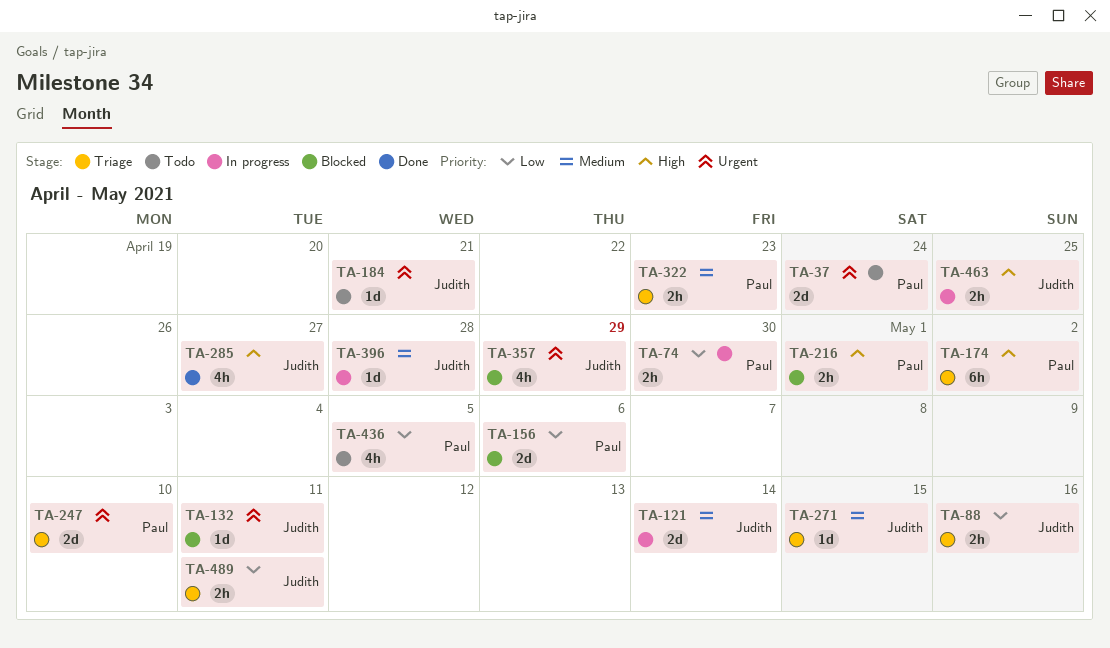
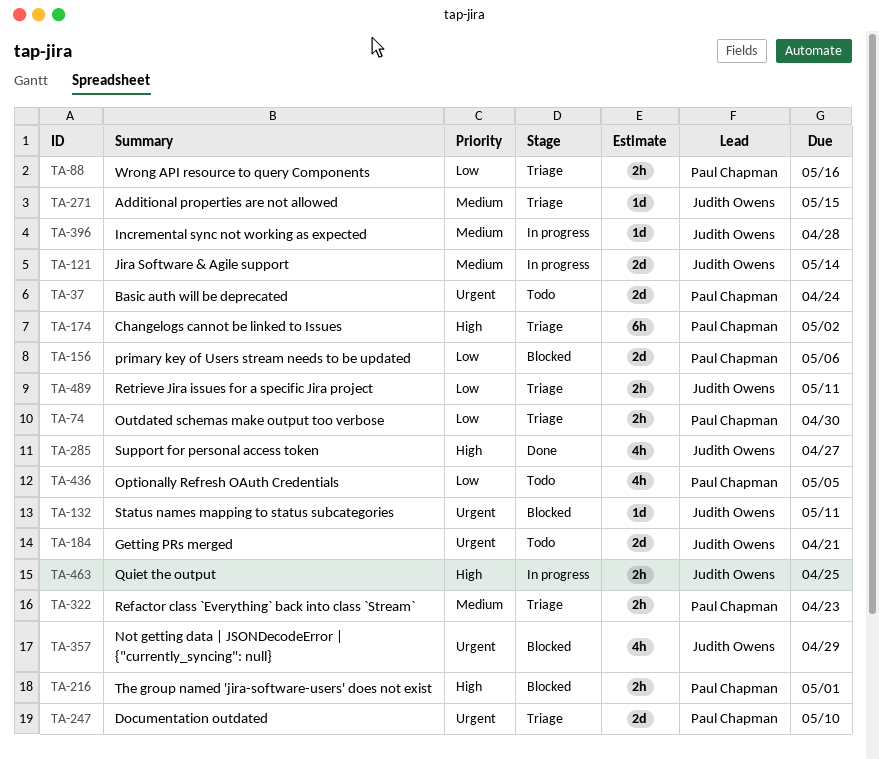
TA-74, status: In progress -> Triage
TA-88, owner: Judith Owens -> Paul Chapman
TA-184, estimate: 1d -> 2d

